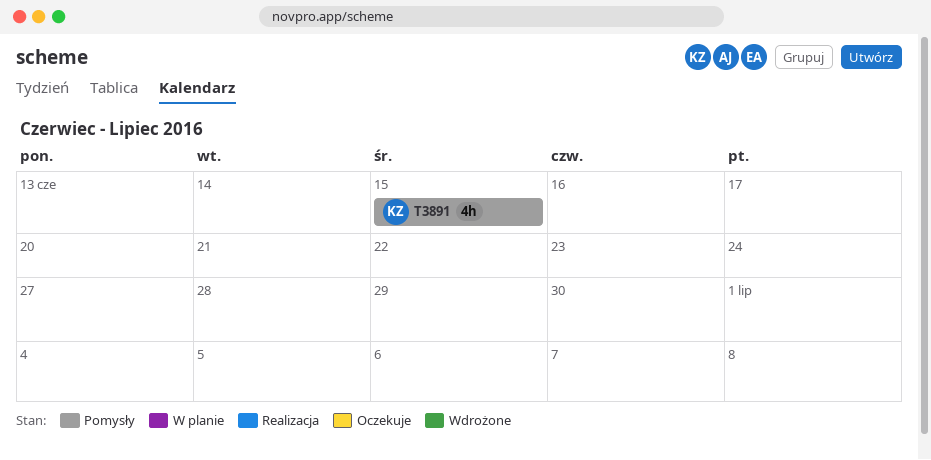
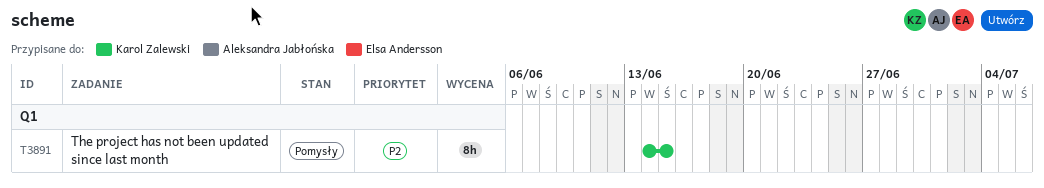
T3891, estimate: 4h -> 8h
T3891, start: Jun 15 -> Jun 14

